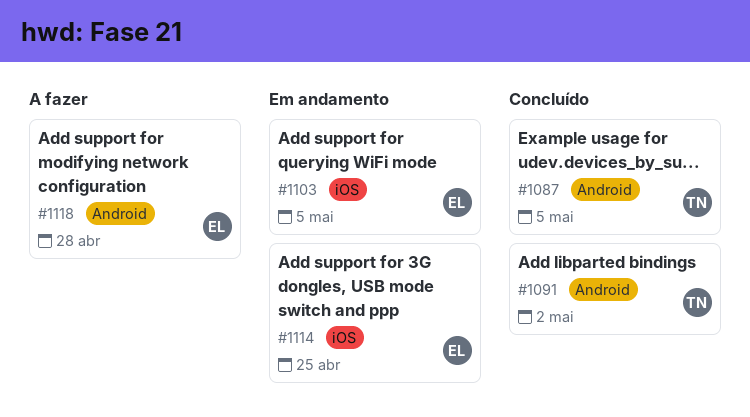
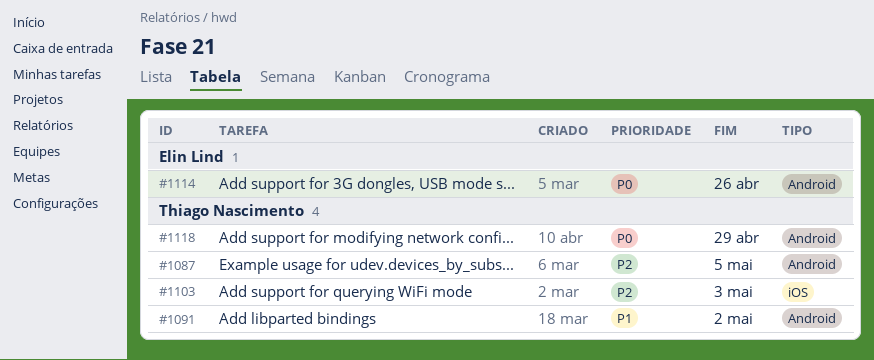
#1103, owner: Elin Lind -> Thiago Nascimento
#1103, due: May 5 -> May 3
#1114, label: iOS -> Android
#1114, due: Apr 25 -> Apr 26
#1118, owner: Elin Lind -> Thiago Nascimento
#1118, due: Apr 28 -> Apr 29

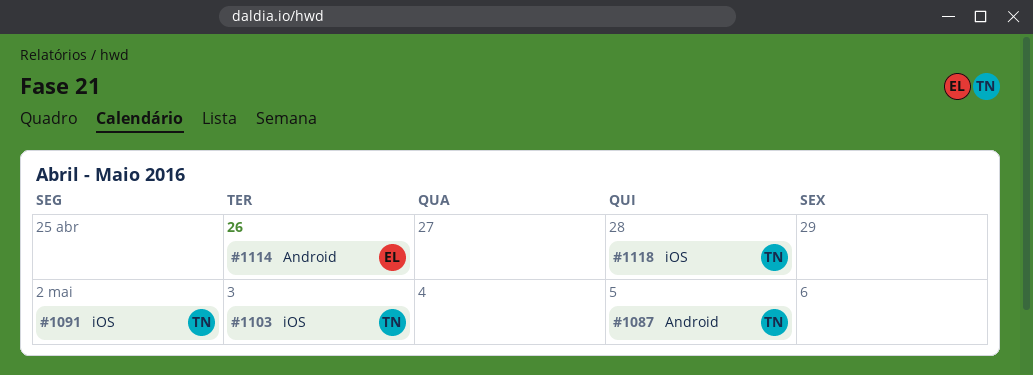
#1091, label: Android -> iOS
#1118, label: Android -> iOS
#1118, due: Apr 29 -> Apr 28

